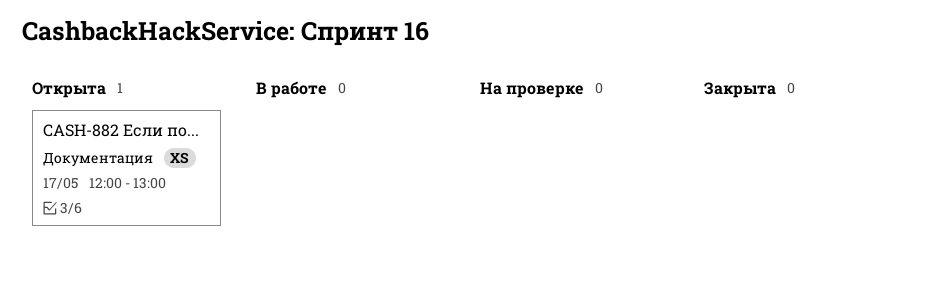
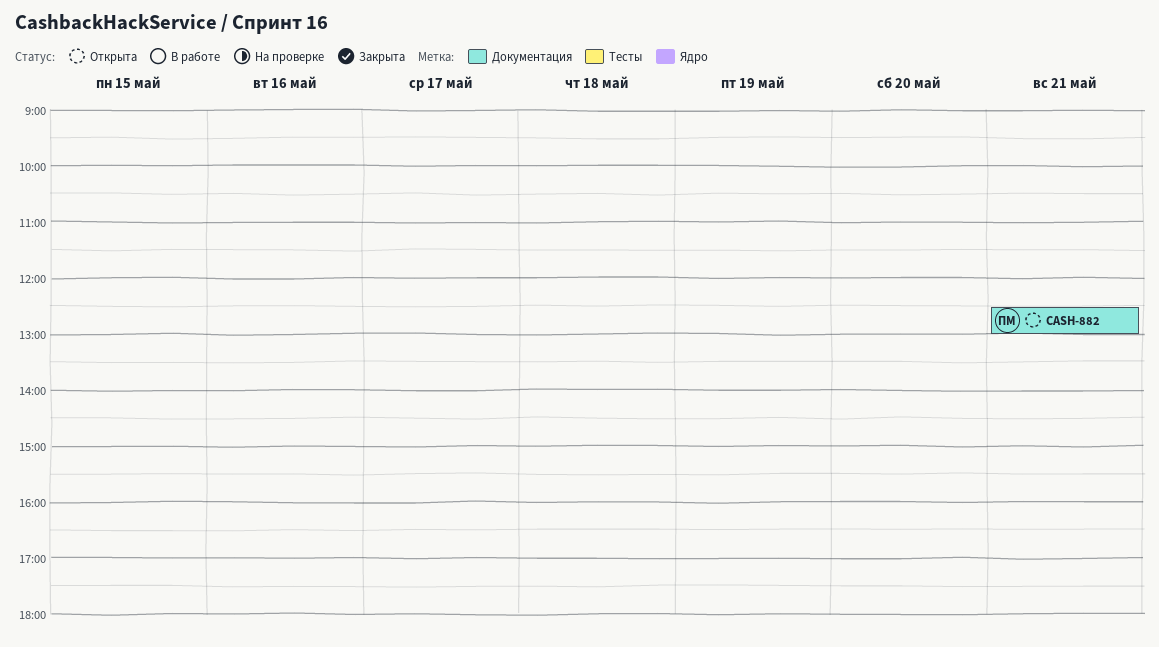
CASH-882, day: May 17 -> May 21
CASH-882, begins: 12:00 -> 12:30

